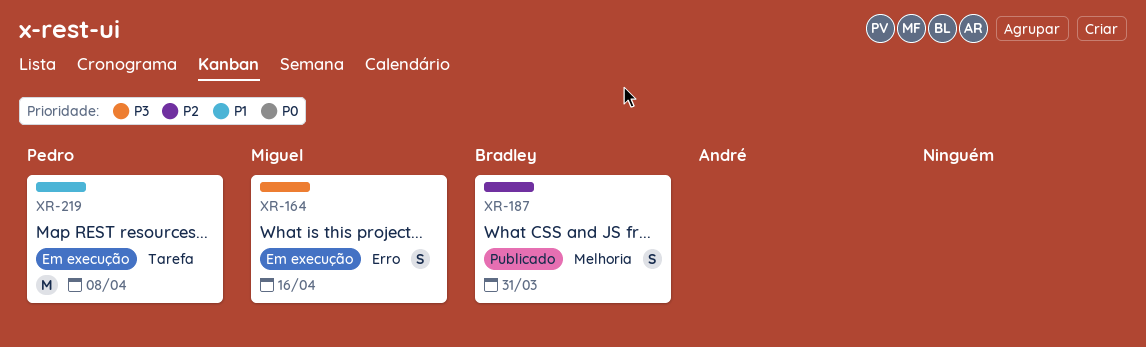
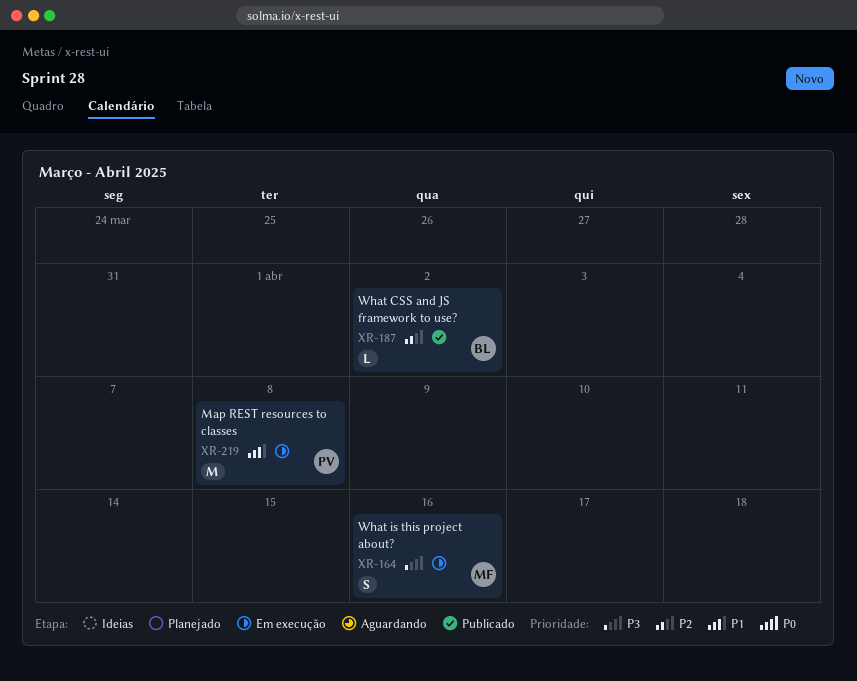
XR-187, estimate: S -> L
XR-187, due: Mar 31 -> Apr 2

